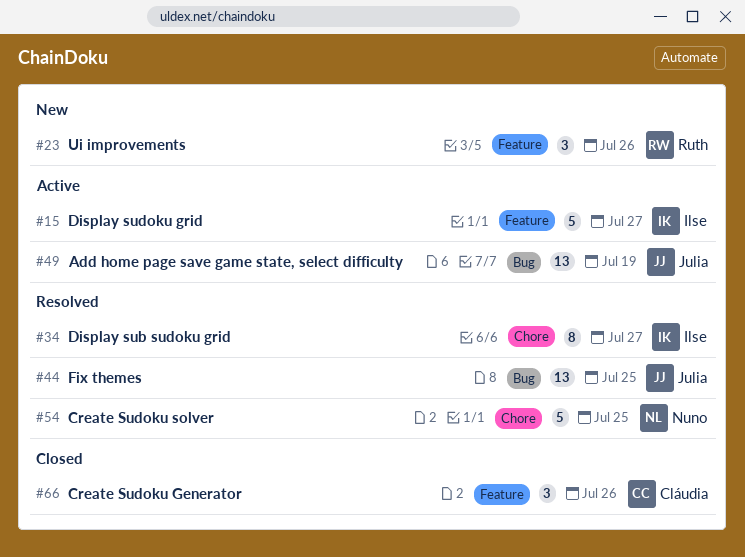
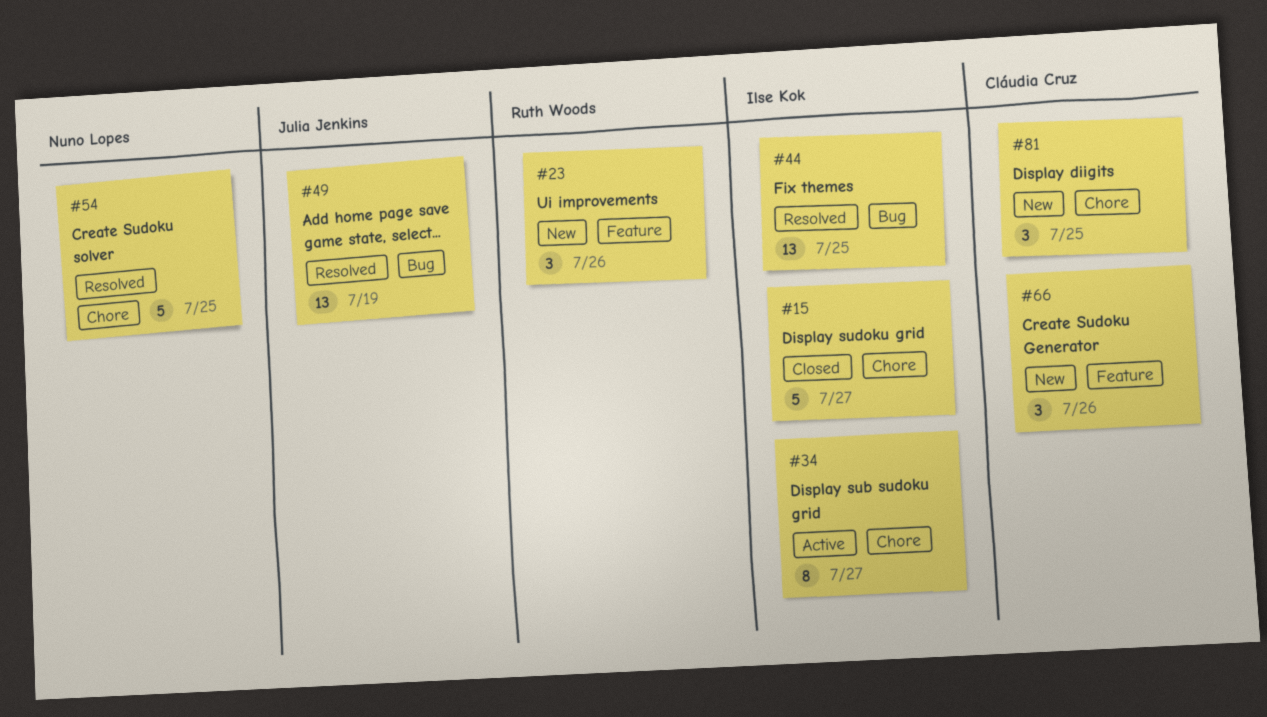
#15, status: Active -> Closed
#15, label: Feature -> Chore
#34, status: Resolved -> Active
#44, owner: Julia Jenkins -> Ilse Kok
#49, status: Active -> Resolved
#66, status: Closed -> New
#81: none -> present

